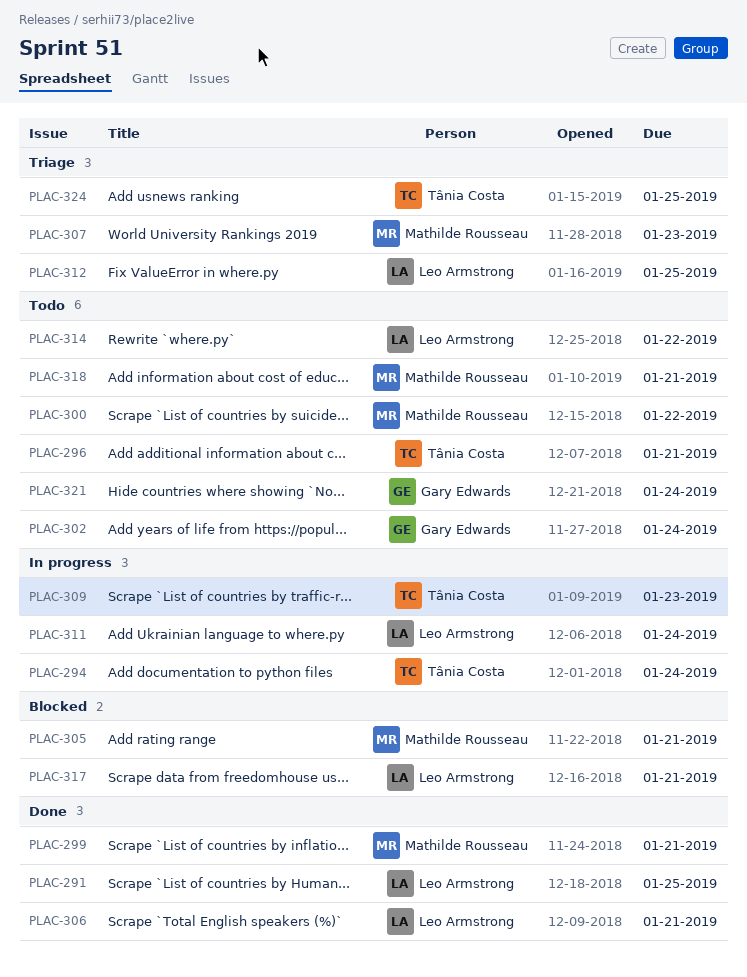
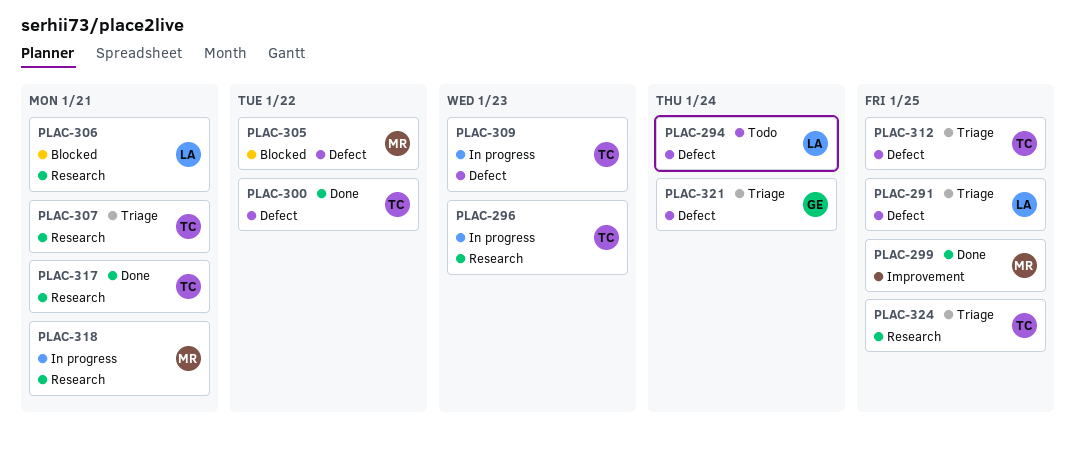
PLAC-291, status: Done -> Triage
PLAC-294, status: In progress -> Todo
PLAC-294, owner: Tânia Costa -> Leo Armstrong
PLAC-296, status: Todo -> In progress
PLAC-296, due: Jan 21 -> Jan 23
PLAC-299, due: Jan 21 -> Jan 25
PLAC-300, status: Todo -> Done
PLAC-300, owner: Mathilde Rousseau -> Tânia Costa
PLAC-302: present -> none
PLAC-305, due: Jan 21 -> Jan 22
PLAC-306, status: Done -> Blocked
PLAC-307, owner: Mathilde Rousseau -> Tânia Costa
PLAC-307, due: Jan 23 -> Jan 21
PLAC-311: present -> none
PLAC-312, owner: Leo Armstrong -> Tânia Costa
PLAC-314: present -> none
PLAC-317, status: Blocked -> Done
PLAC-317, owner: Leo Armstrong -> Tânia Costa
PLAC-318, status: Todo -> In progress
PLAC-321, status: Todo -> Triage

